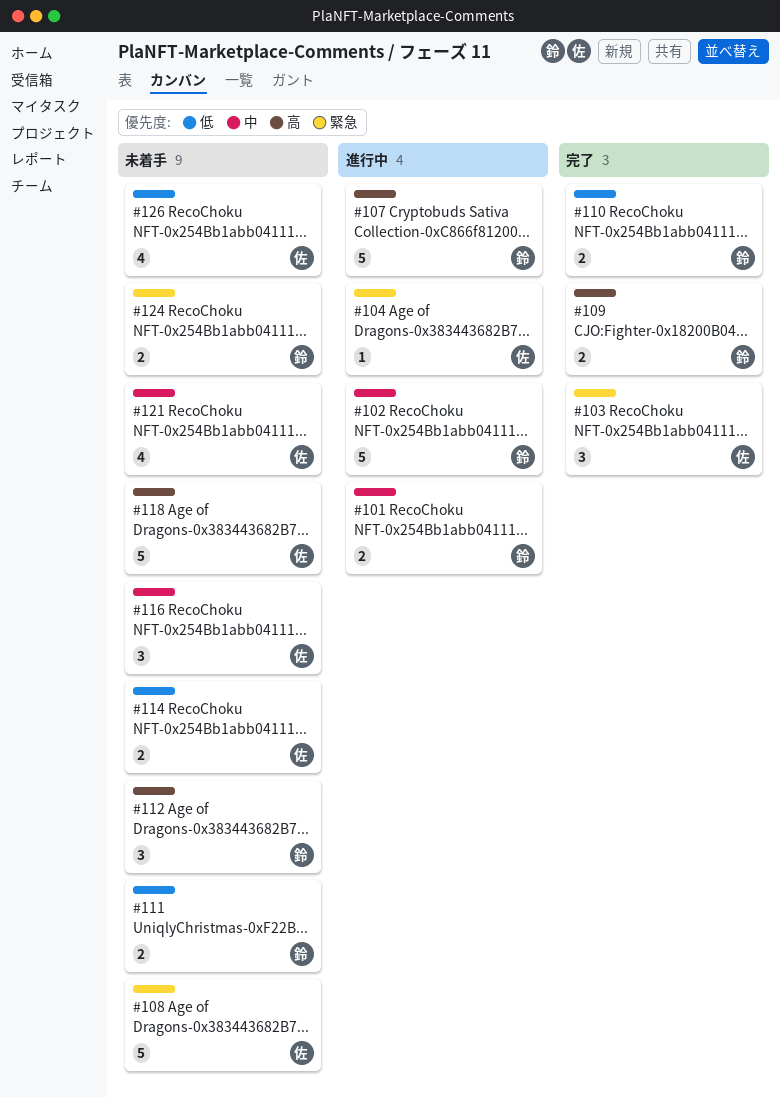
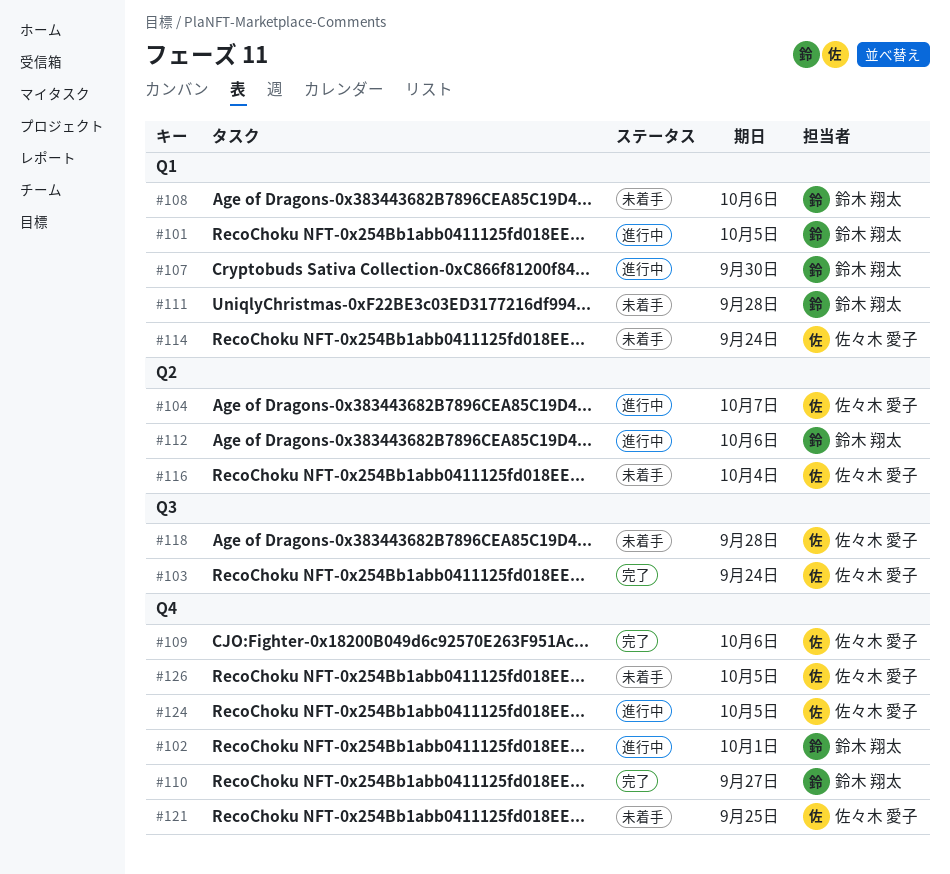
#108, owner: 佐々木 愛子 -> 鈴木 翔太
#109, owner: 鈴木 翔太 -> 佐々木 愛子
#112, status: 未着手 -> 進行中
#124, status: 未着手 -> 進行中
#124, owner: 鈴木 翔太 -> 佐々木 愛子

